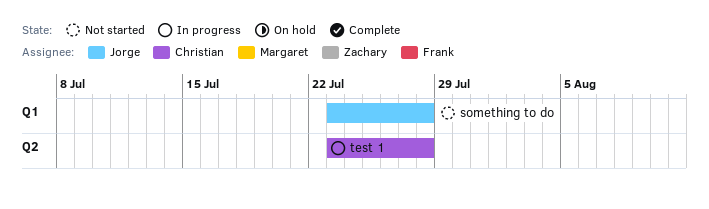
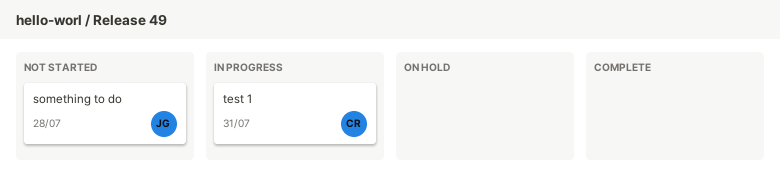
test 1, due: Jul 28 -> Jul 31

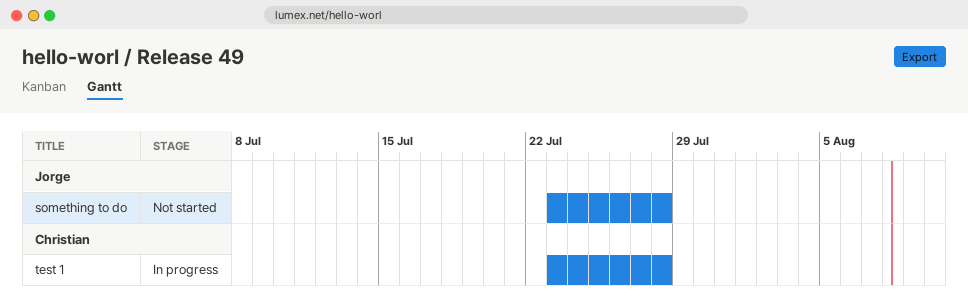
test 1, due: Jul 31 -> Jul 28

